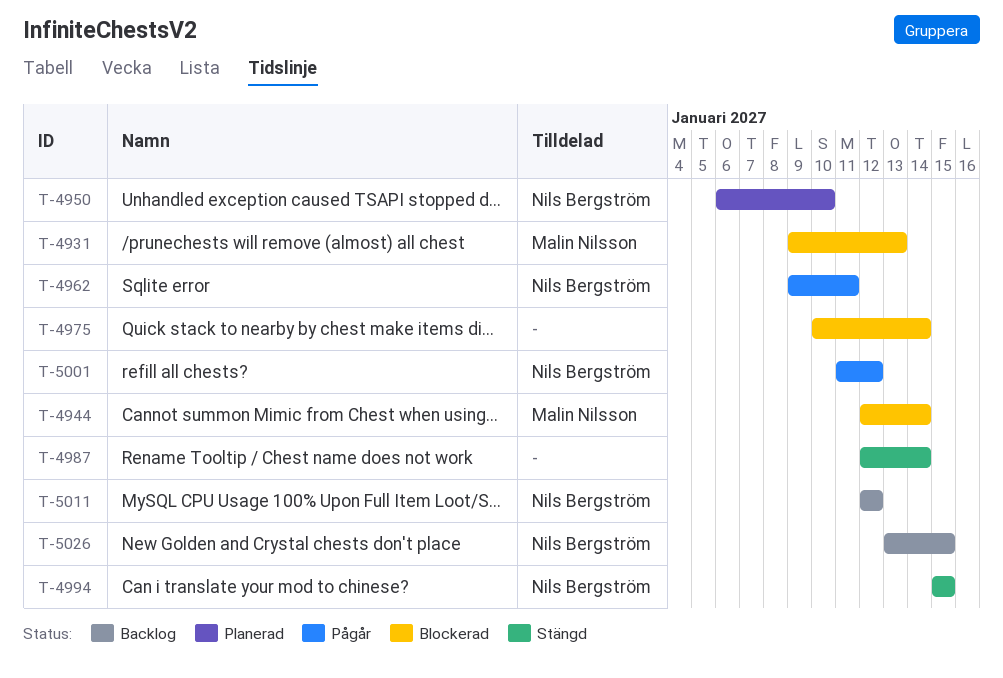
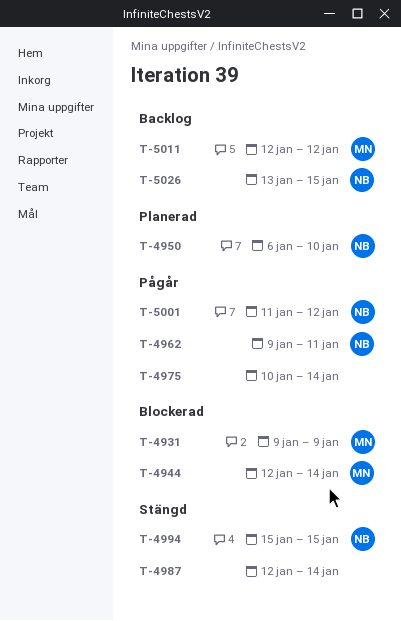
T-4931, due: Jan 13 -> Jan 9
T-4975, status: Blockerad -> Pågår
T-5011, owner: Nils Bergström -> Malin Nilsson

